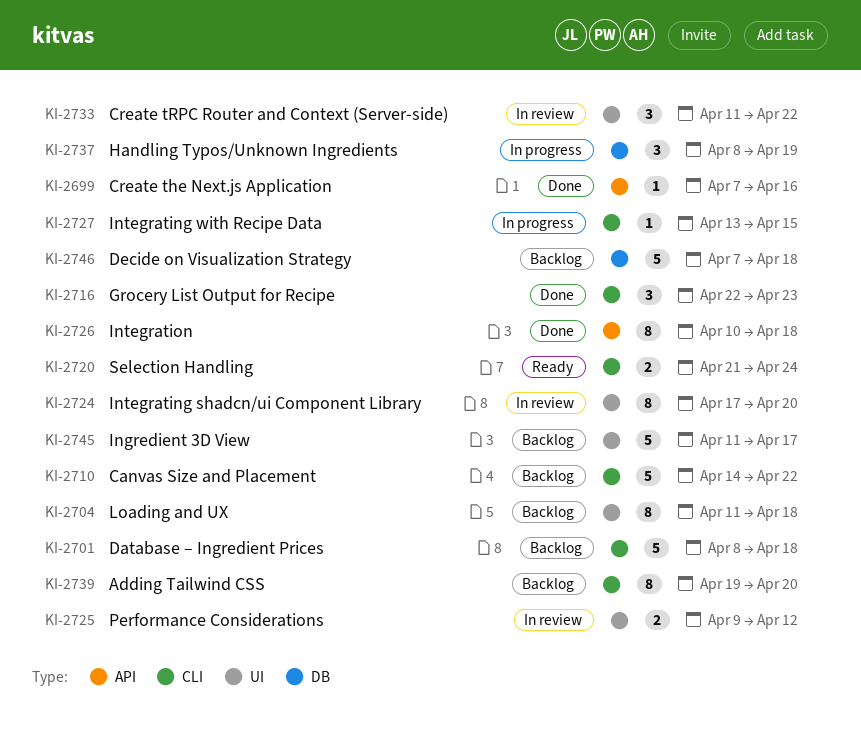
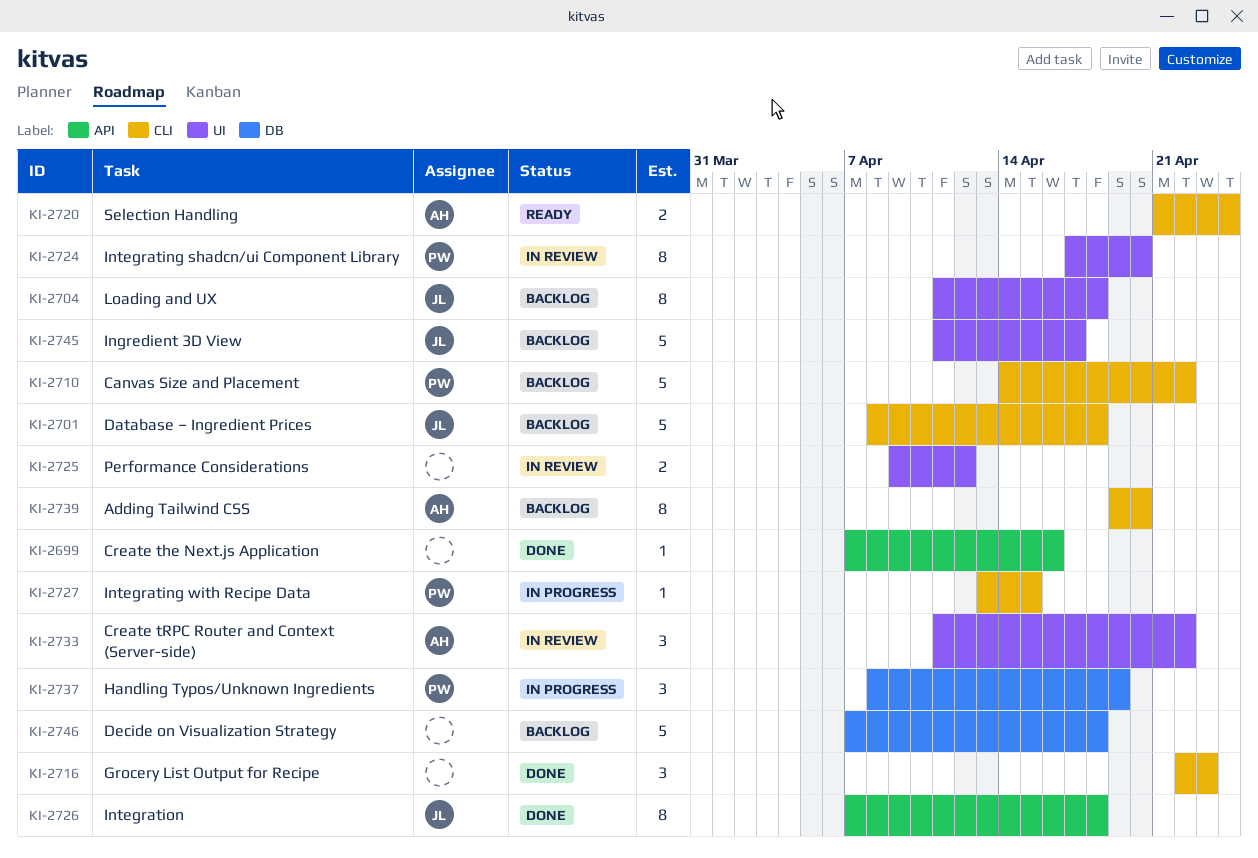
KI-2726, start: Apr 10 -> Apr 7

